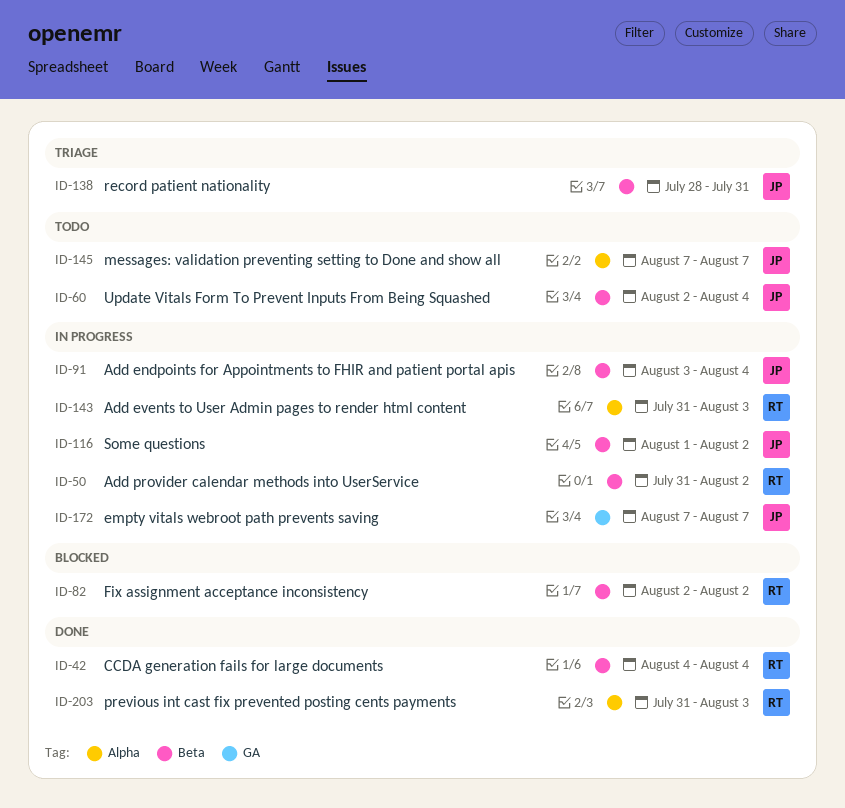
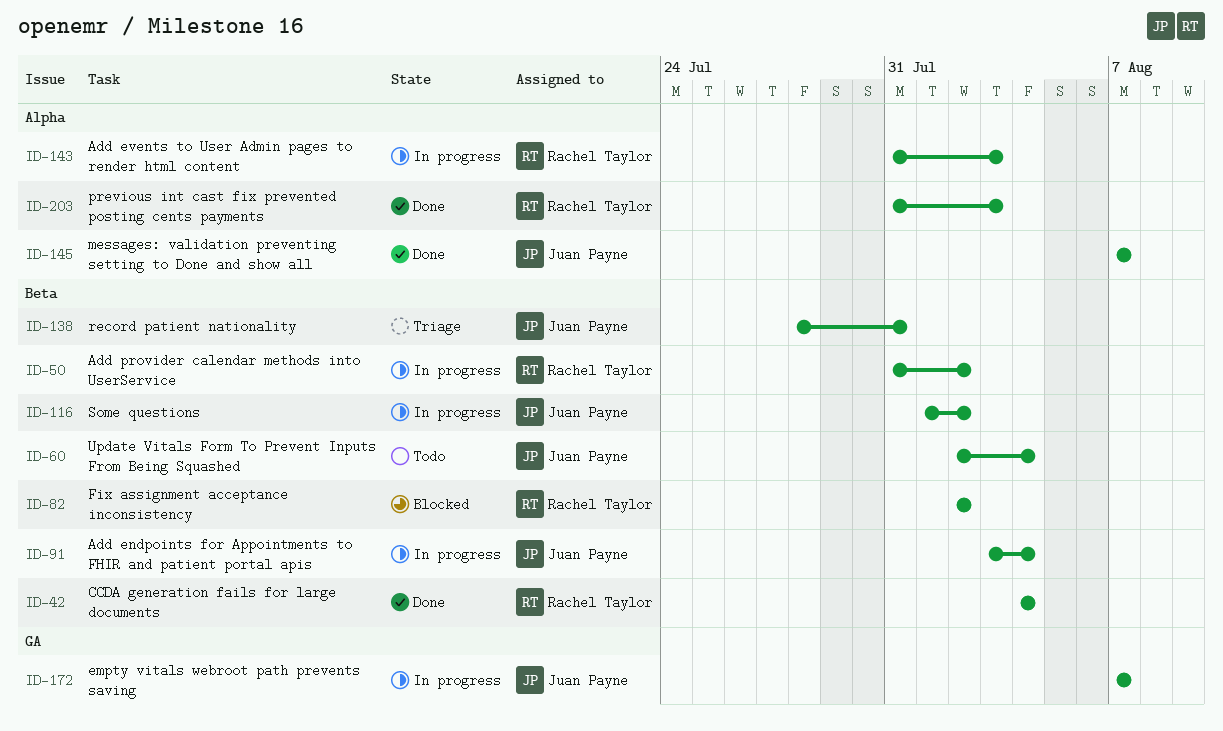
ID-145, status: Todo -> Done

